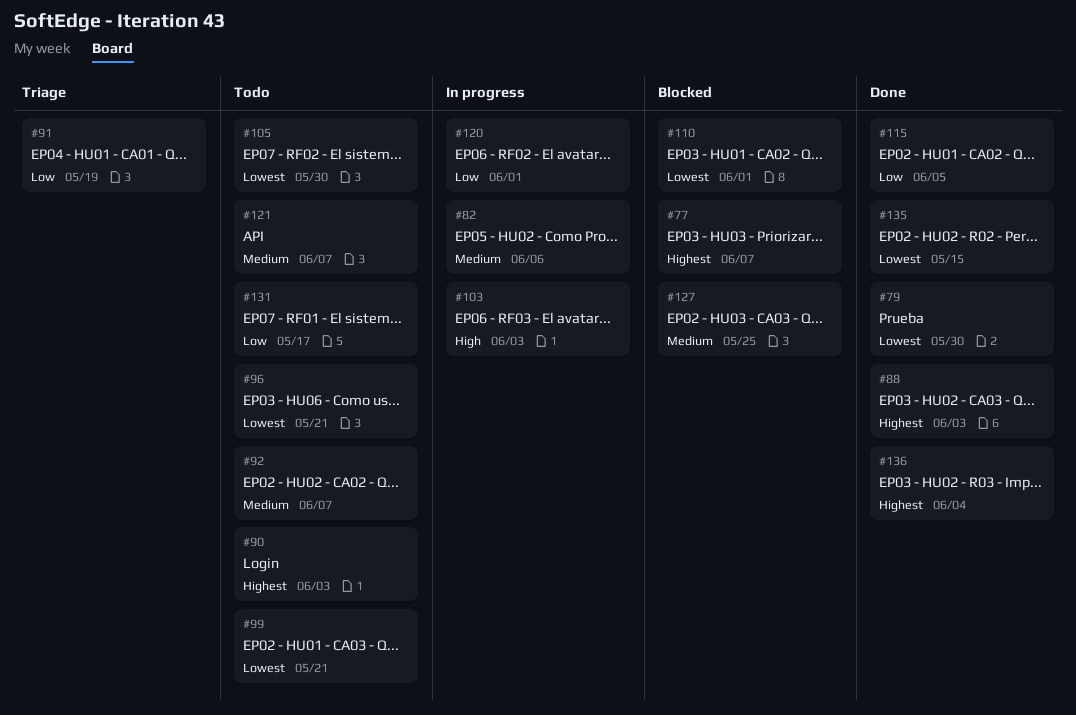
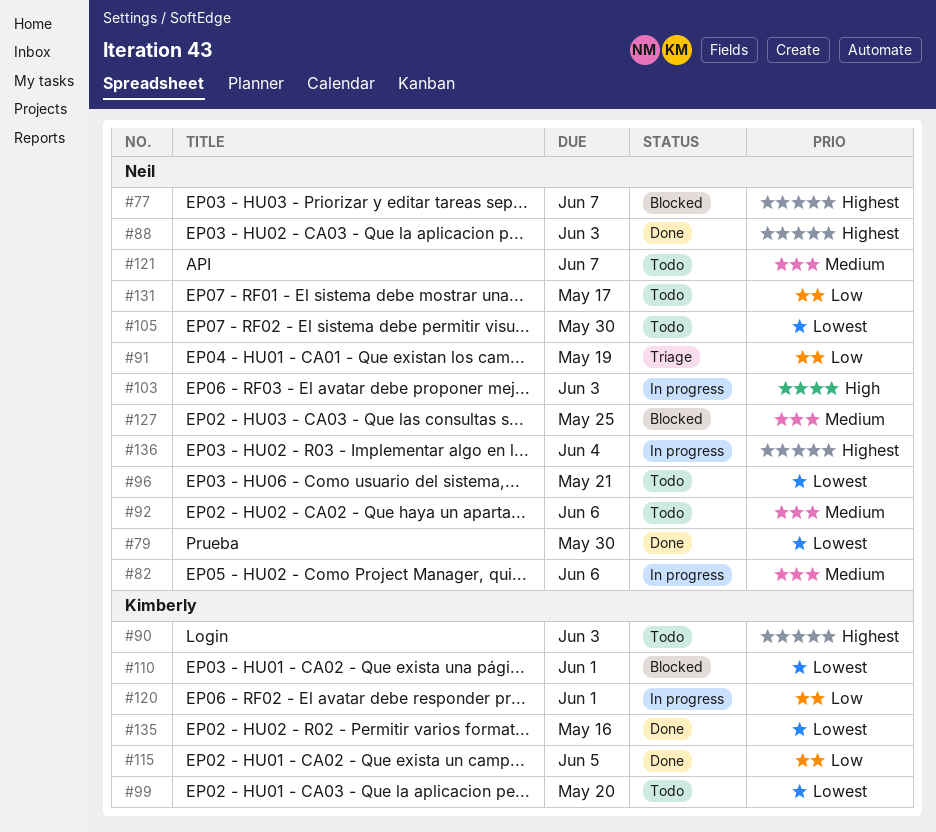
#92, due: Jun 7 -> Jun 6
#99, due: May 21 -> May 20
#135, due: May 15 -> May 16
#136, status: Done -> In progress

